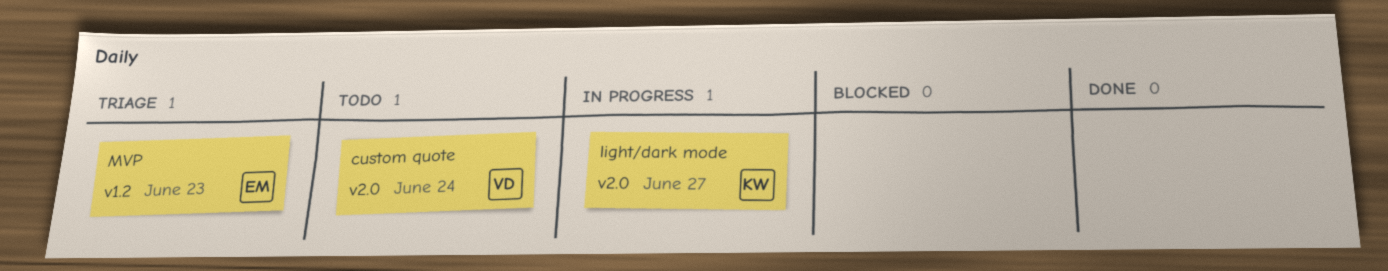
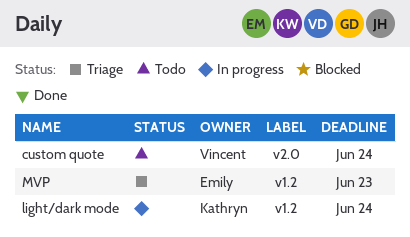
light/dark mode, label: v2.0 -> v1.2
light/dark mode, due: Jun 27 -> Jun 24

